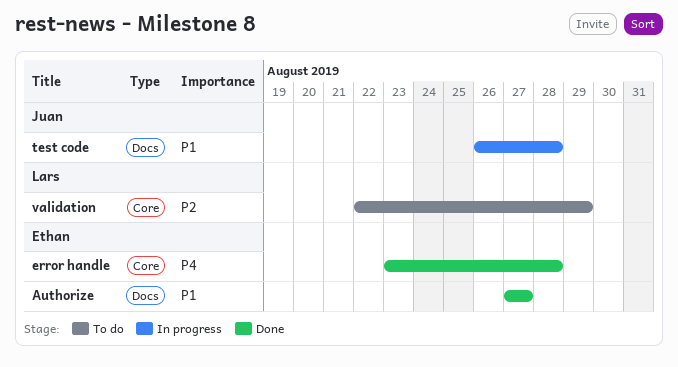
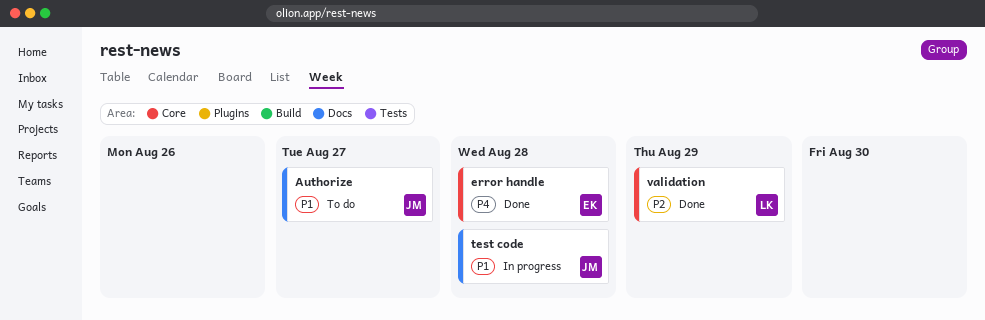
Authorize, status: Done -> To do
Authorize, owner: Ethan -> Juan
validation, status: To do -> Done

